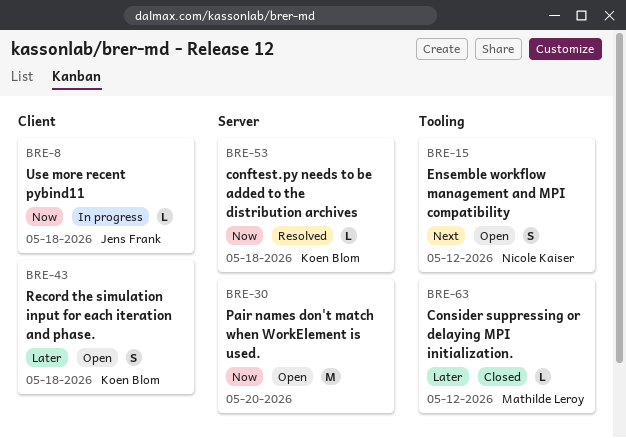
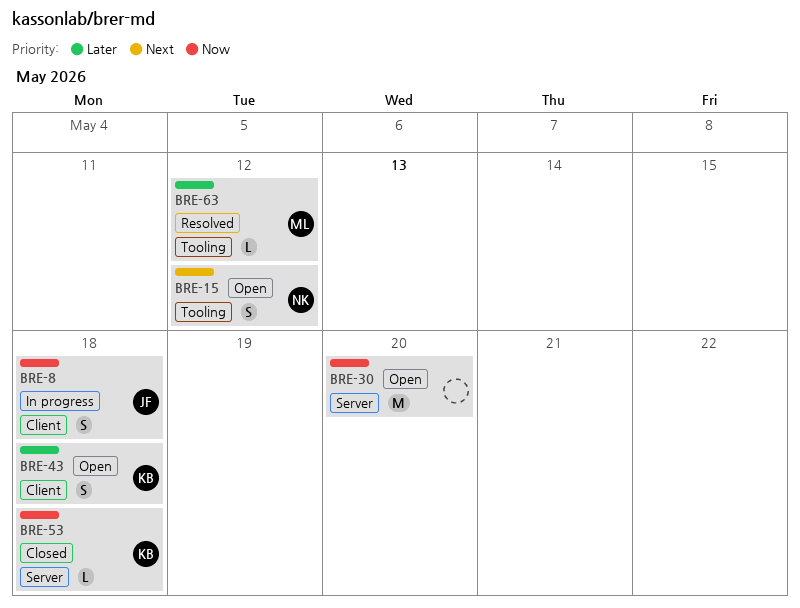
BRE-8, estimate: L -> S
BRE-53, status: Resolved -> Closed
BRE-63, status: Closed -> Resolved

